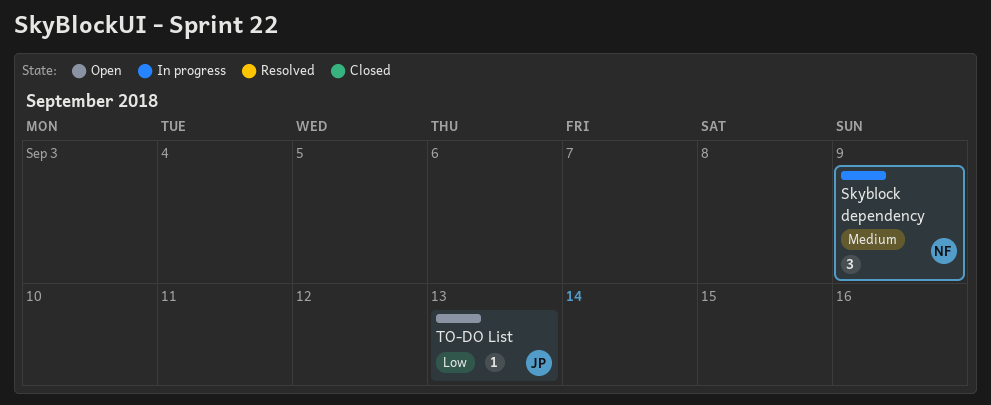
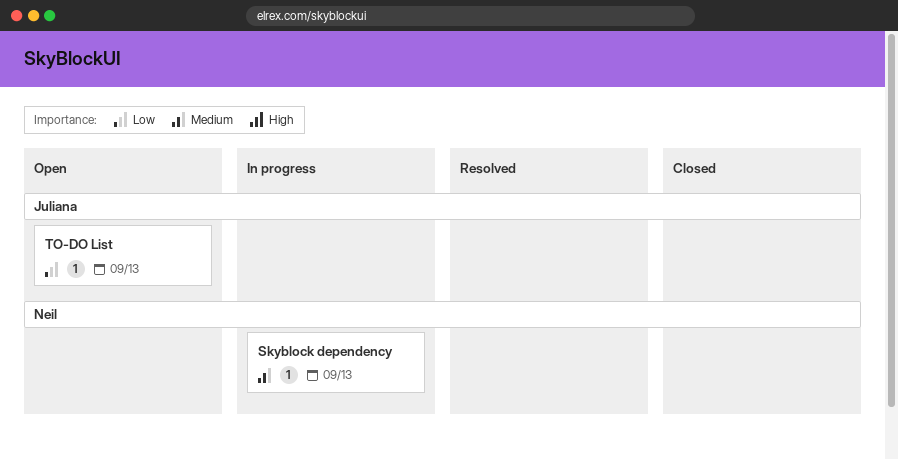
Skyblock dependency, estimate: 3 -> 1
Skyblock dependency, due: Sep 9 -> Sep 13

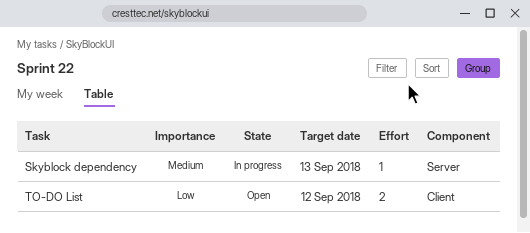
TO-DO List, estimate: 1 -> 2
TO-DO List, due: Sep 13 -> Sep 12

